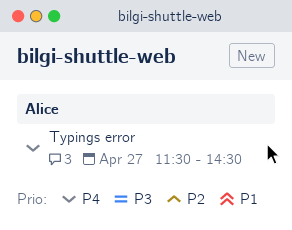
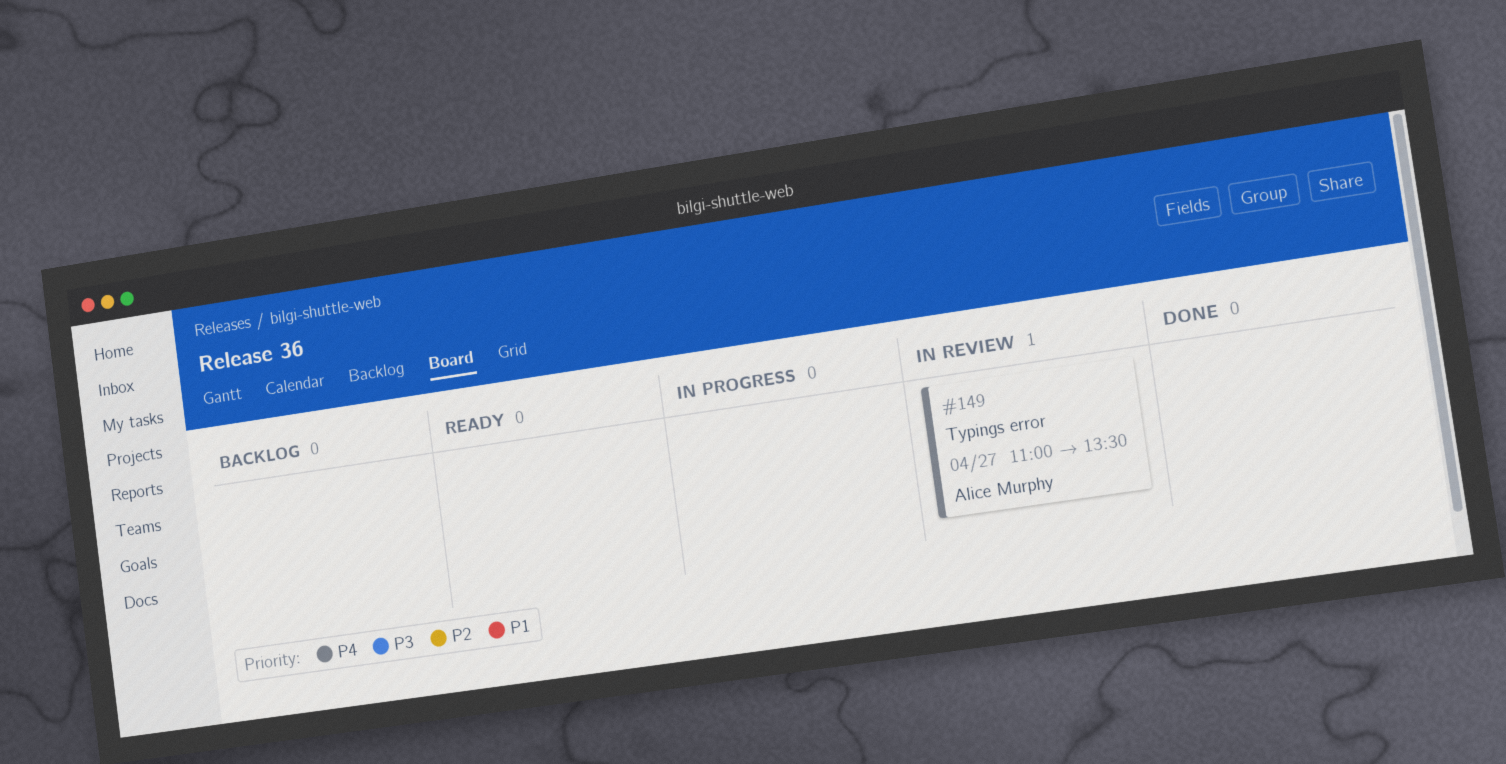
Typings error, begins: 11:30 -> 11:00
Typings error, ends: 14:30 -> 13:30

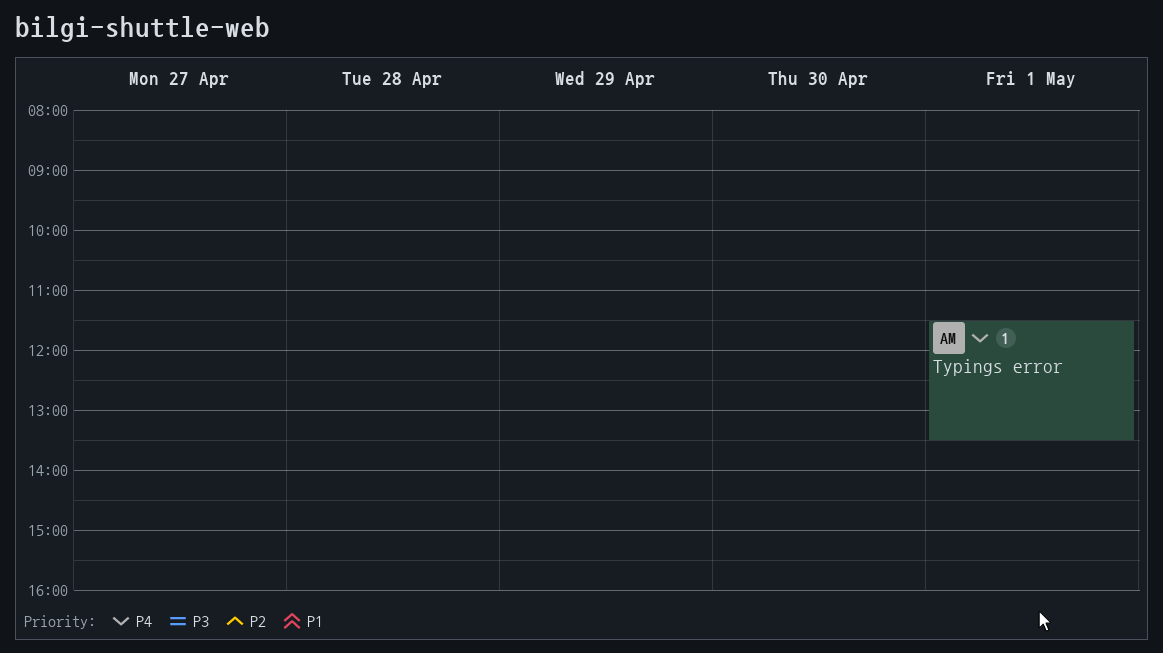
Typings error, day: Apr 27 -> May 1
Typings error, begins: 11:00 -> 11:30

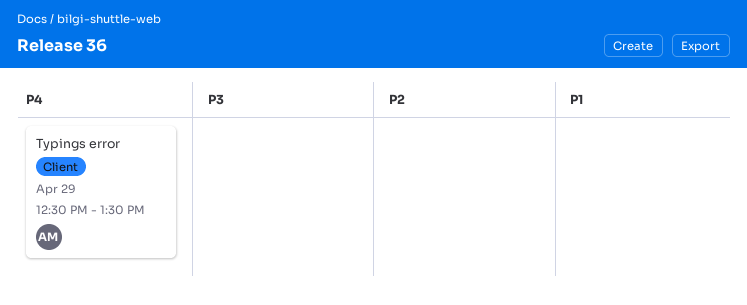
Typings error, day: May 1 -> Apr 29
Typings error, begins: 11:30 -> 12:30

